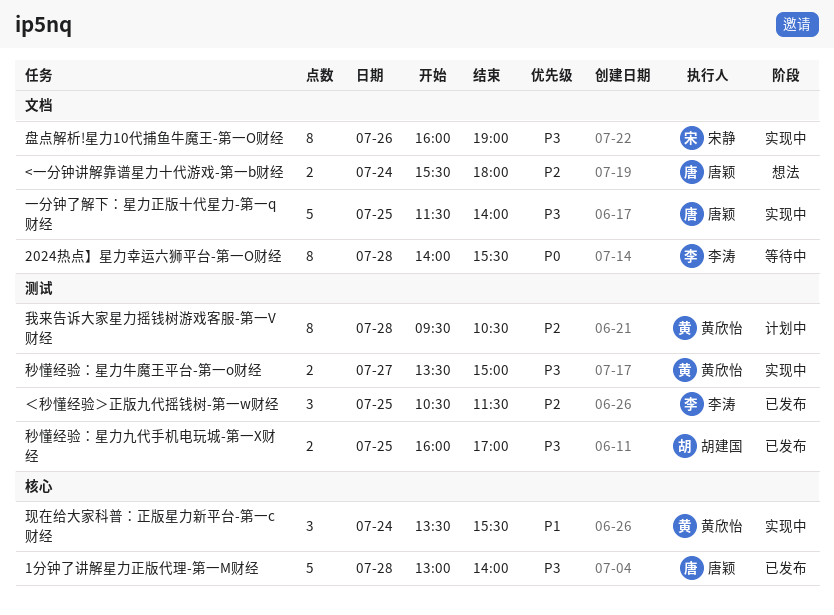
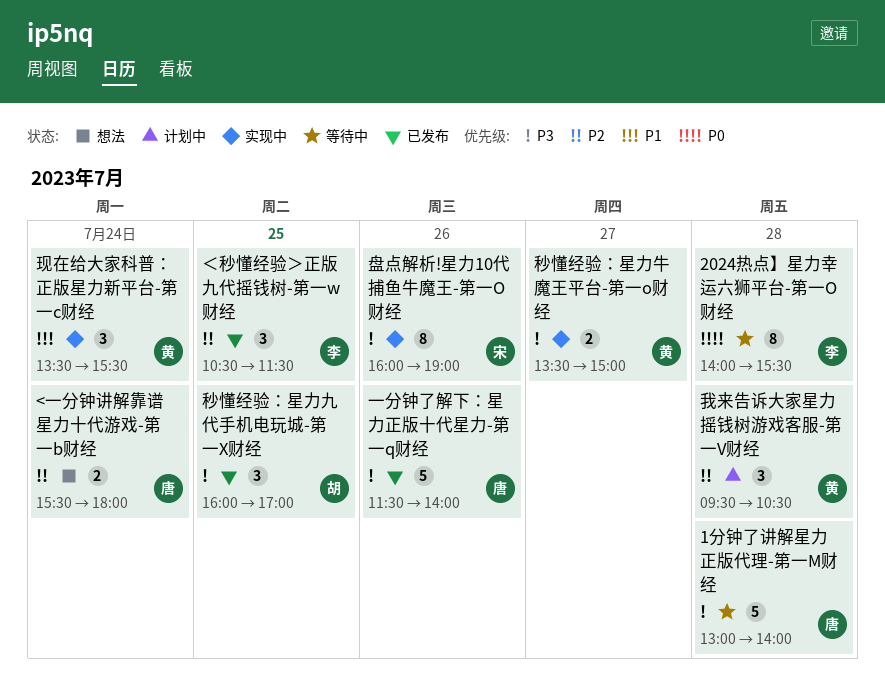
1分钟了讲解星力正版代理-第一M财经, status: 已发布 -> 等待中
一分钟了解下：星力正版十代星力-第一q财经, status: 实现中 -> 已发布
一分钟了解下：星力正版十代星力-第一q财经, day: Jul 25 -> Jul 26
我来告诉大家星力摇钱树游戏客服-第一V财经, estimate: 8 -> 3
秒懂经验：星力九代手机电玩城-第一X财经, estimate: 2 -> 3

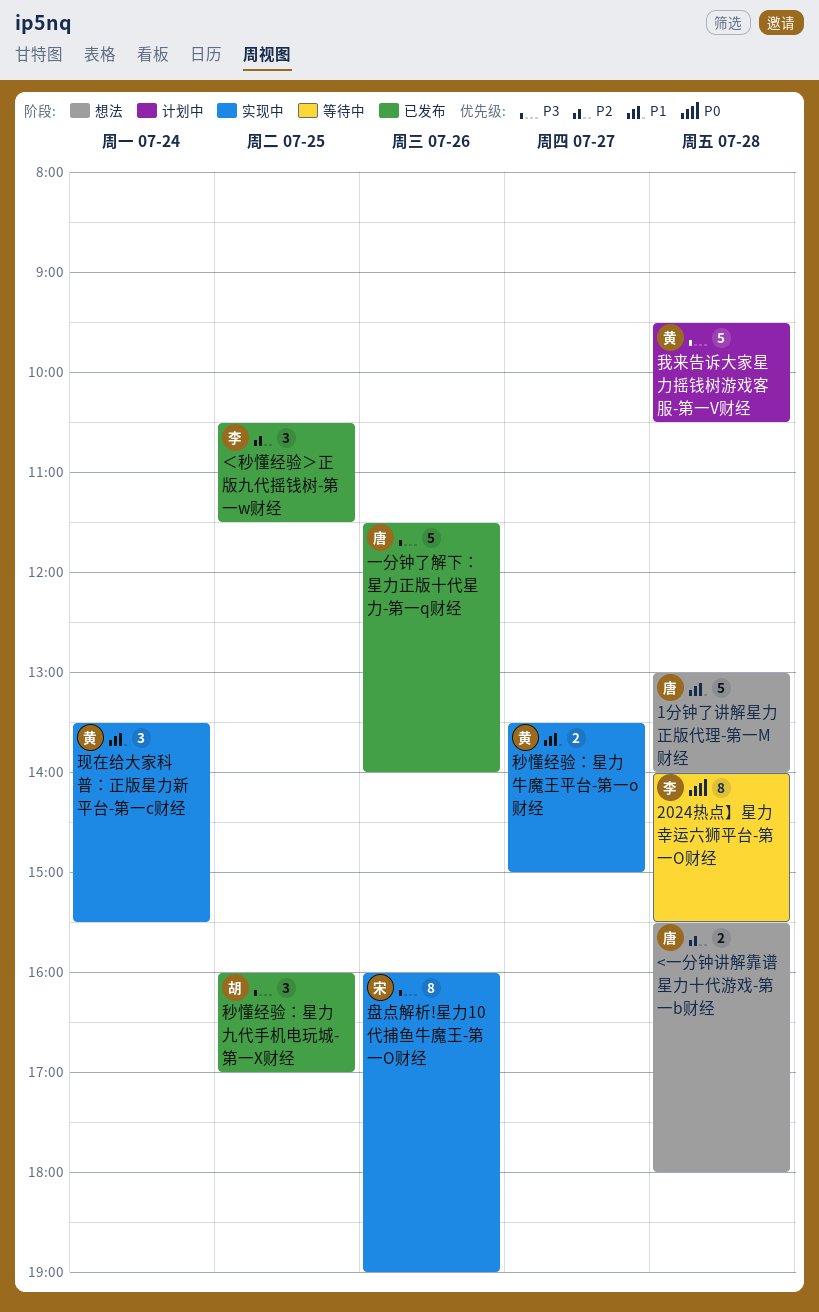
1分钟了讲解星力正版代理-第一M财经, status: 等待中 -> 想法
1分钟了讲解星力正版代理-第一M财经, priority: P3 -> P1
<一分钟讲解靠谱星力十代游戏-第一b财经, day: Jul 24 -> Jul 28
我来告诉大家星力摇钱树游戏客服-第一V财经, priority: P2 -> P3
我来告诉大家星力摇钱树游戏客服-第一V财经, estimate: 3 -> 5
秒懂经验：星力牛魔王平台-第一o财经, priority: P3 -> P1

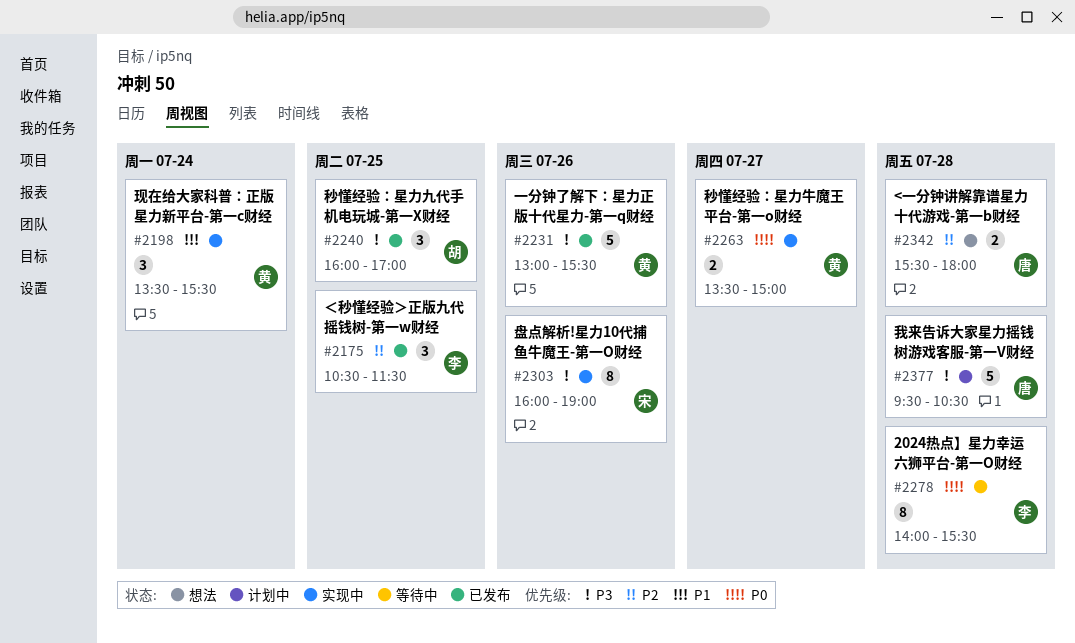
1分钟了讲解星力正版代理-第一M财经: present -> none
一分钟了解下：星力正版十代星力-第一q财经, owner: 唐 -> 黄
一分钟了解下：星力正版十代星力-第一q财经, begins: 11:30 -> 13:00
一分钟了解下：星力正版十代星力-第一q财经, ends: 14:00 -> 15:30
我来告诉大家星力摇钱树游戏客服-第一V财经, owner: 黄 -> 唐
秒懂经验：星力牛魔王平台-第一o财经, priority: P1 -> P0

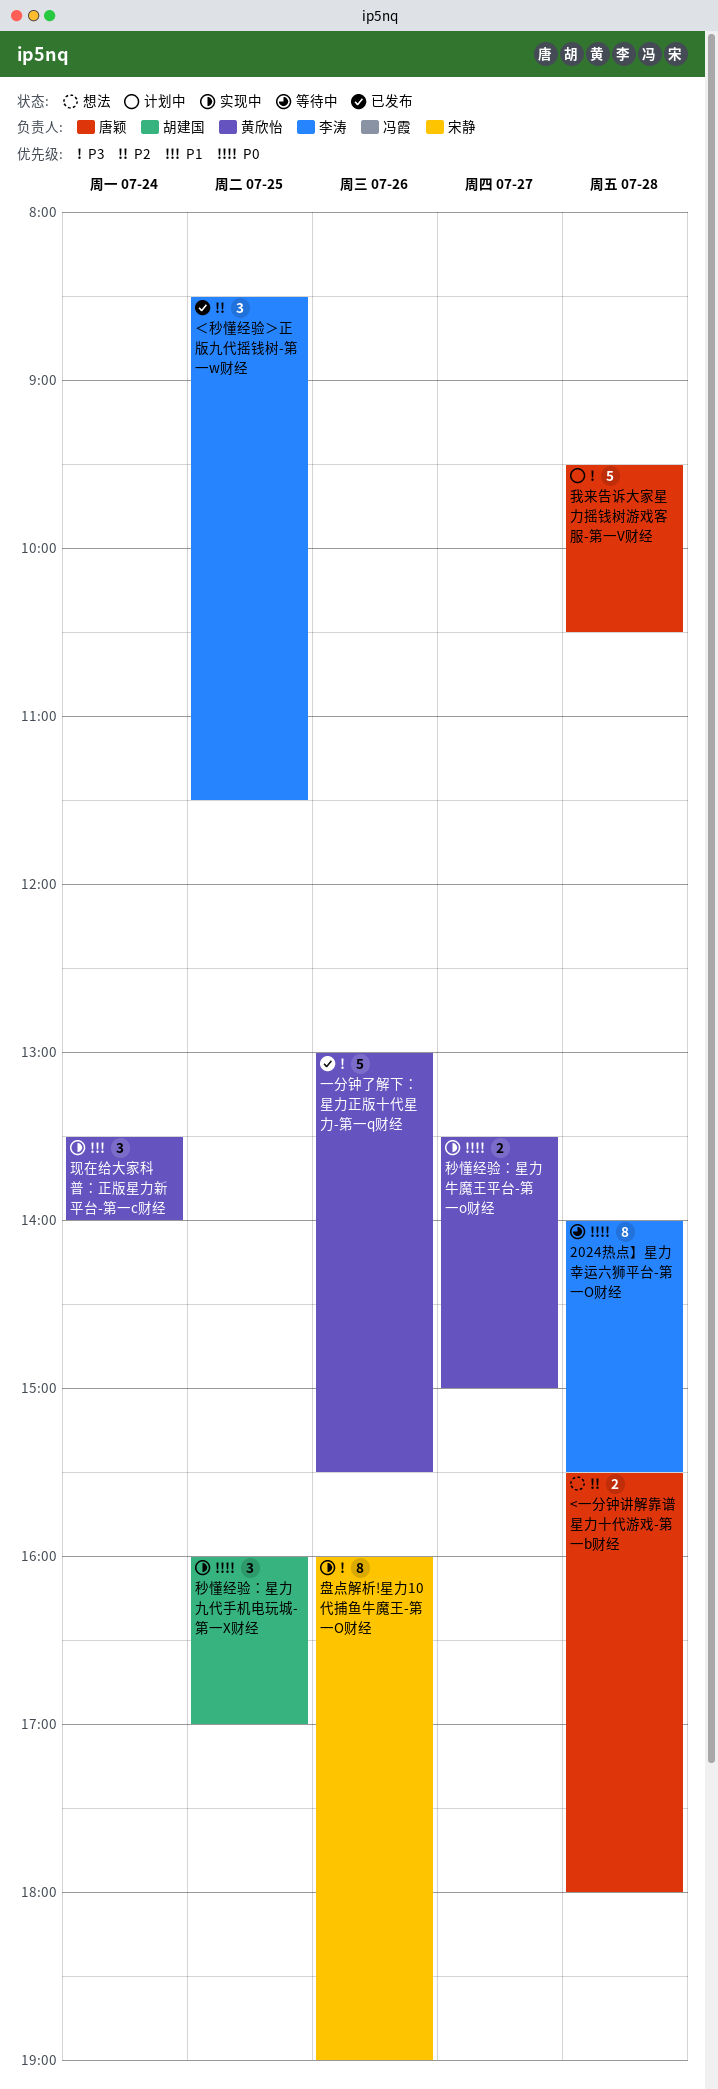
现在给大家科普：正版星力新平台-第一c财经, ends: 15:30 -> 14:00
秒懂经验：星力九代手机电玩城-第一X财经, status: 已发布 -> 实现中
秒懂经验：星力九代手机电玩城-第一X财经, priority: P3 -> P0
＜秒懂经验＞正版九代摇钱树-第一w财经, begins: 10:30 -> 08:30

